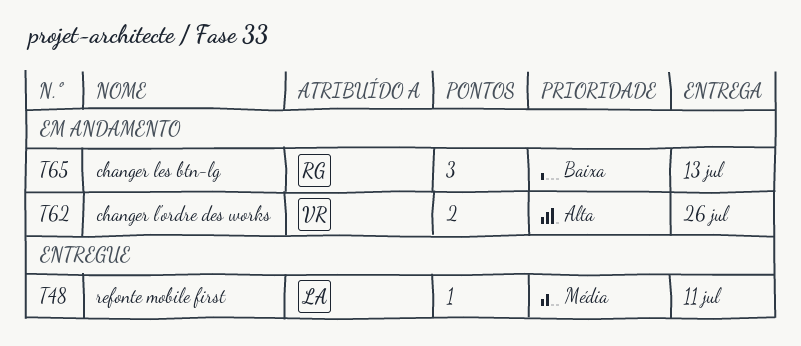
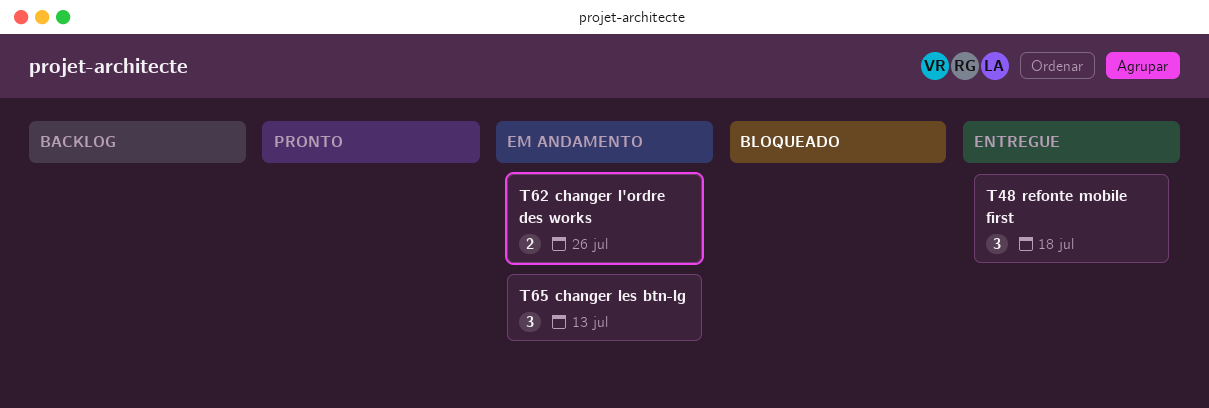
T48, estimate: 1 -> 3
T48, due: Jul 11 -> Jul 18

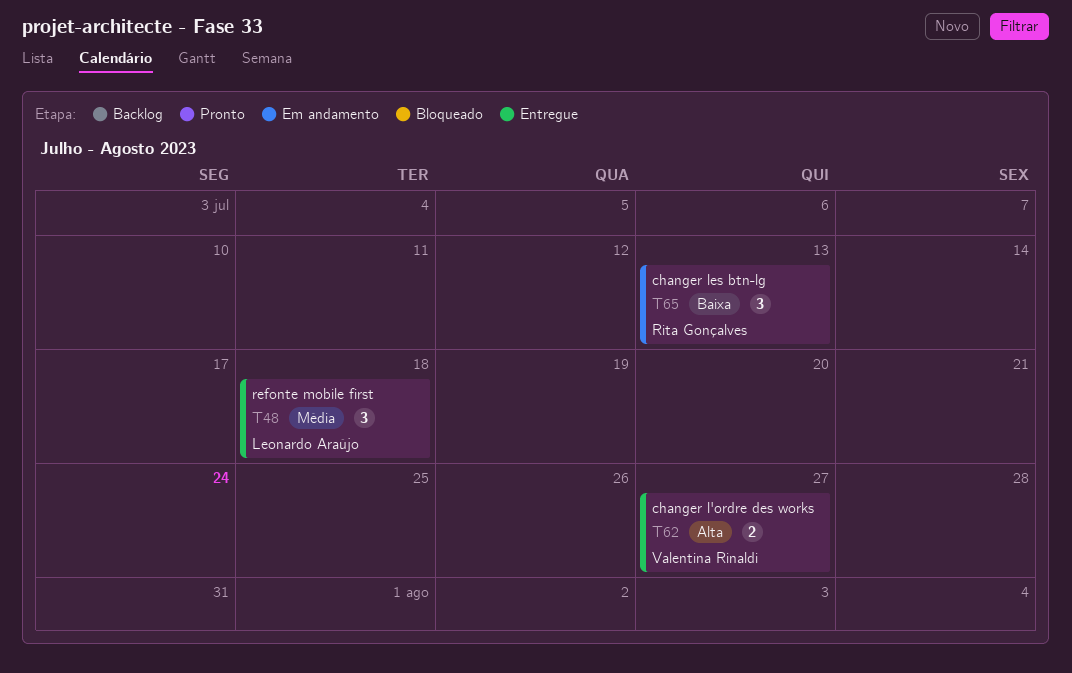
T62, status: Em andamento -> Entregue
T62, due: Jul 26 -> Jul 27

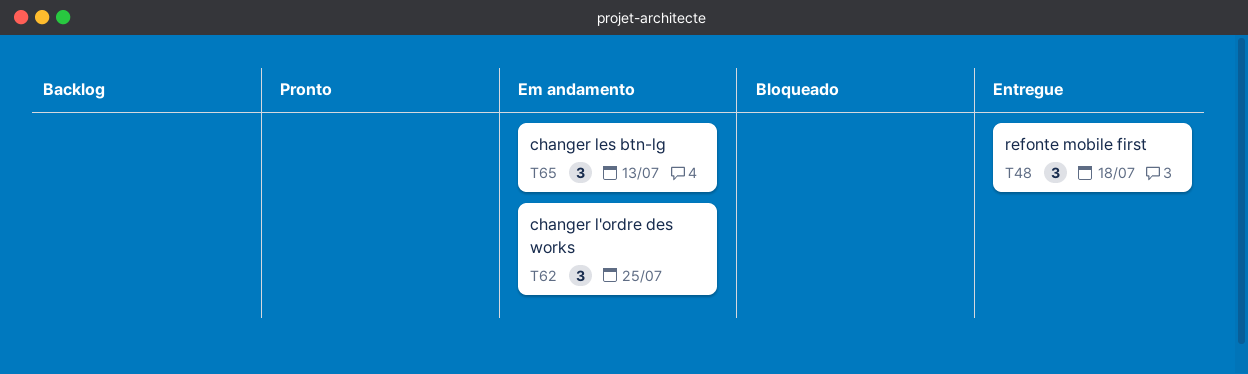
T62, status: Entregue -> Em andamento
T62, estimate: 2 -> 3
T62, due: Jul 27 -> Jul 25

